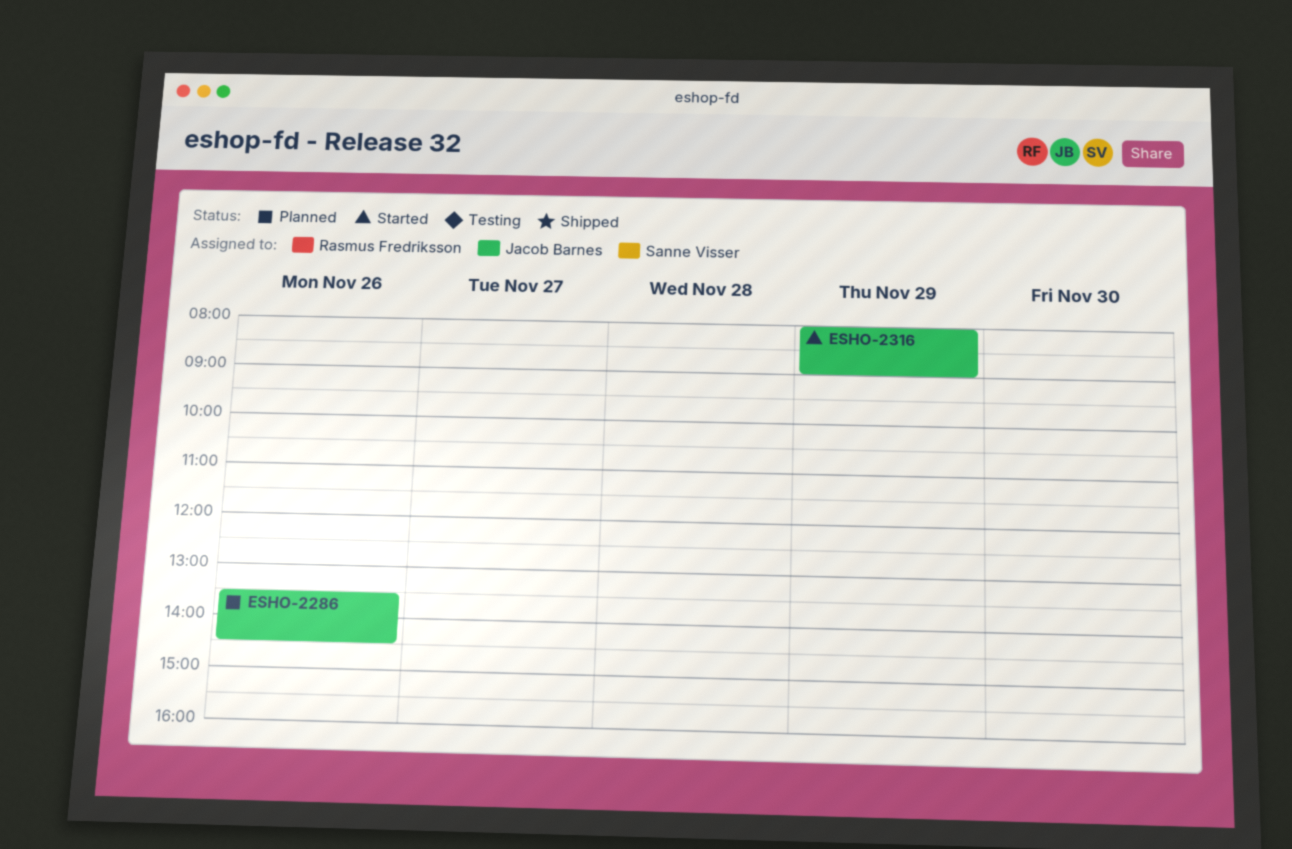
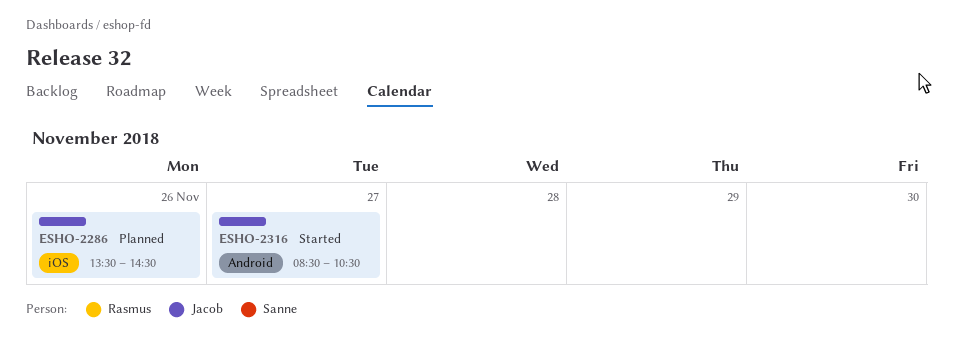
ESHO-2316, day: Nov 29 -> Nov 27
ESHO-2316, begins: 08:00 -> 08:30
ESHO-2316, ends: 09:00 -> 10:30

